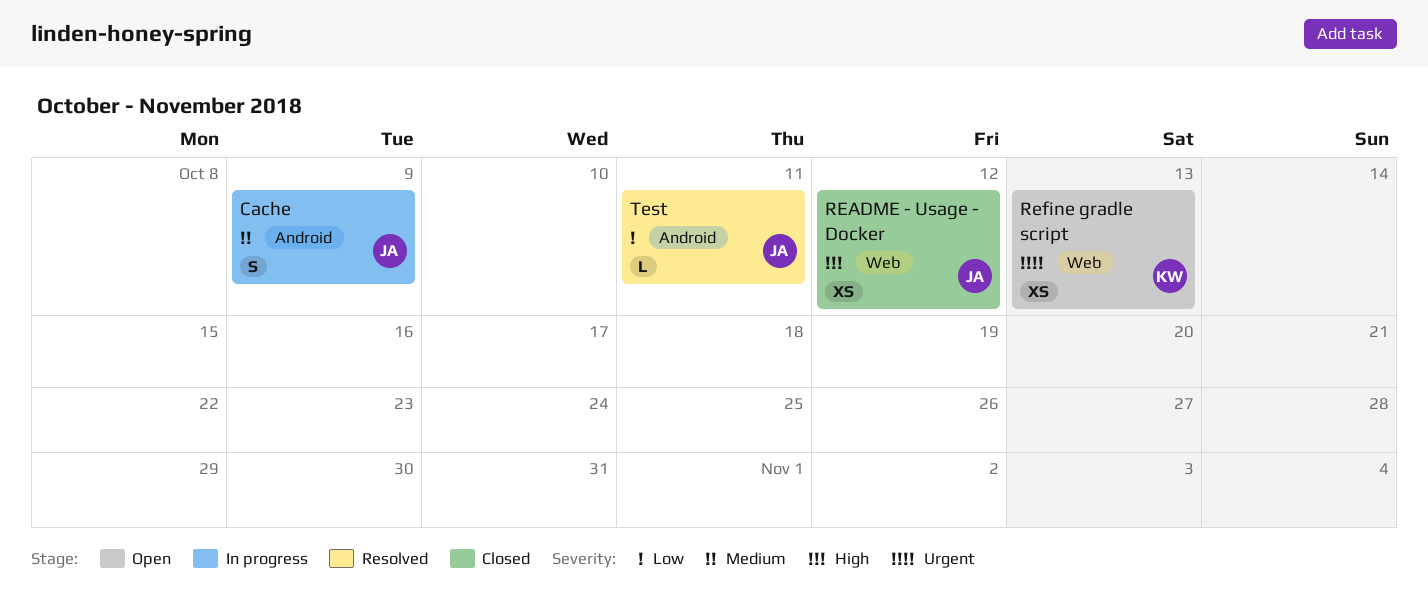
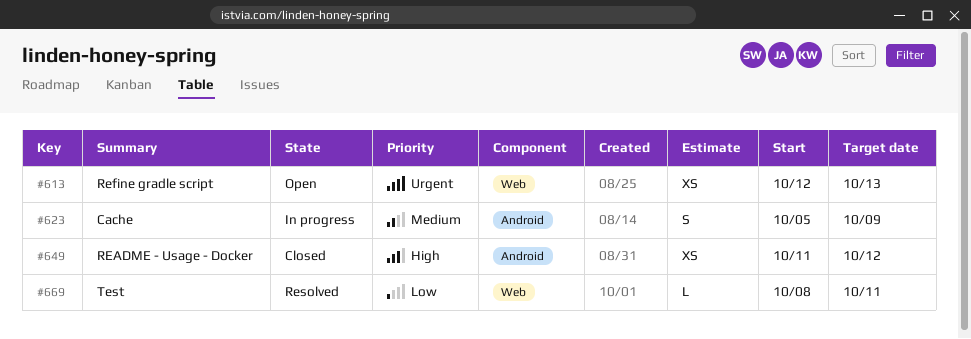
README - Usage - Docker, label: Web -> Android
Test, label: Android -> Web

